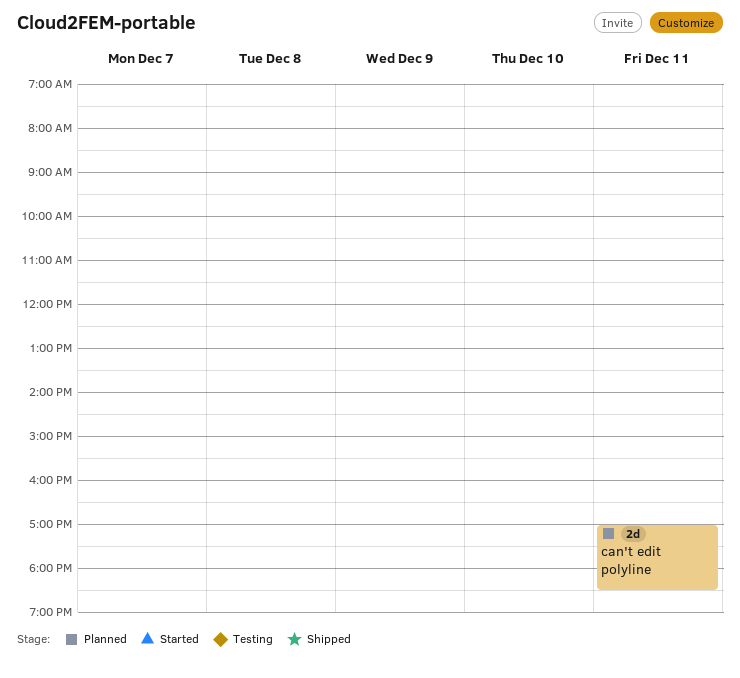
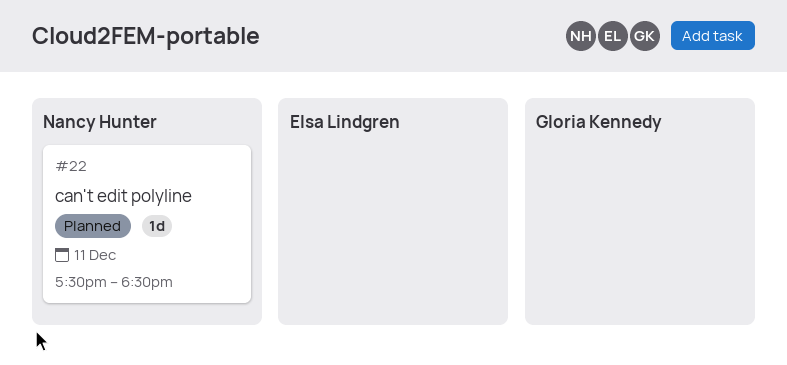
can't edit polyline, estimate: 2d -> 1d
can't edit polyline, begins: 17:00 -> 17:30

